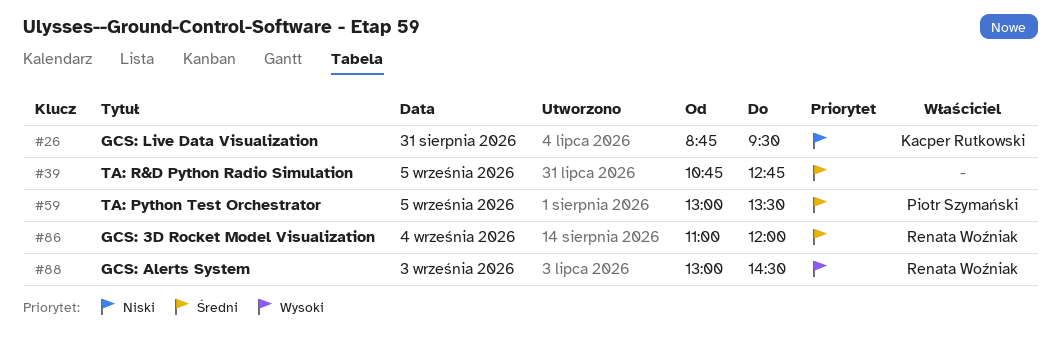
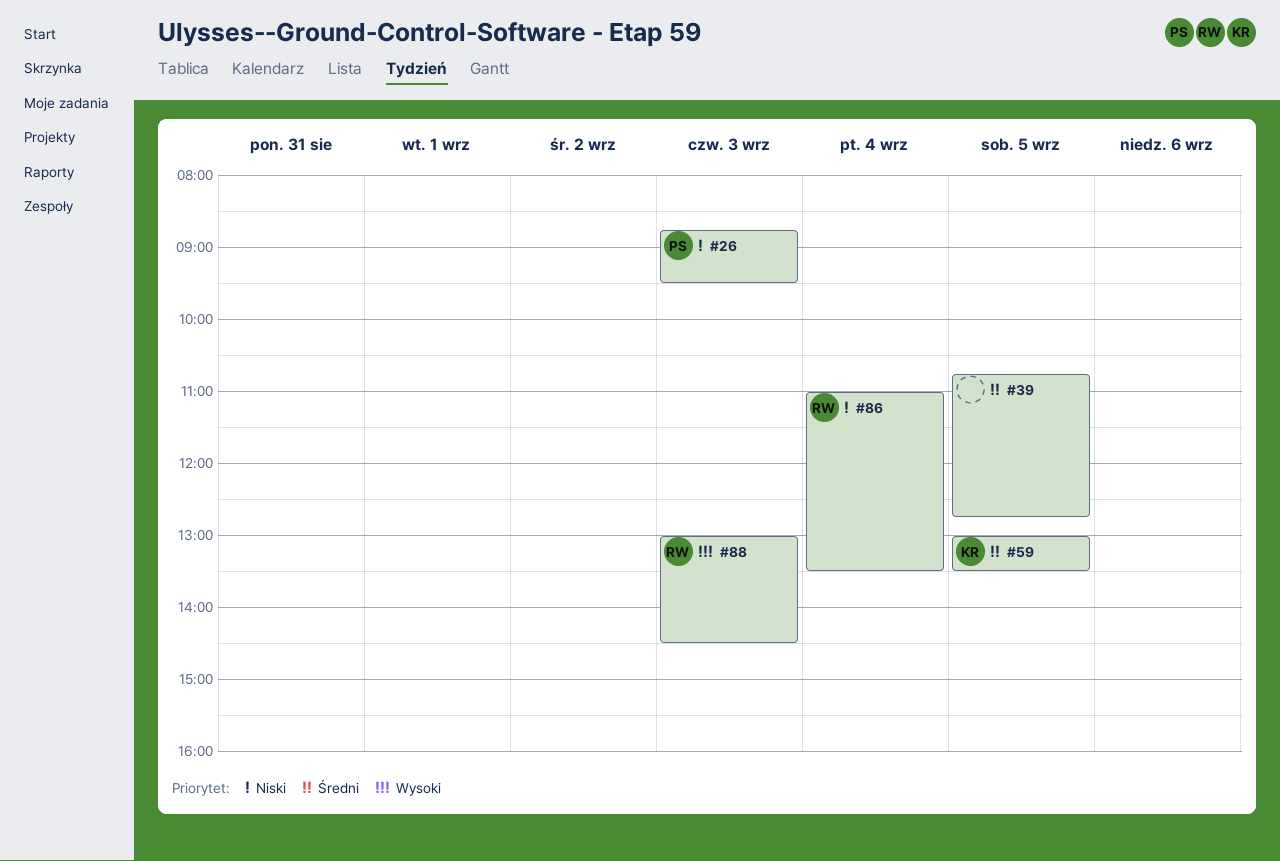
#26, owner: Kacper Rutkowski -> Piotr Szymański
#26, day: Aug 31 -> Sep 3
#59, owner: Piotr Szymański -> Kacper Rutkowski
#86, priority: Średni -> Niski
#86, ends: 12:00 -> 13:30

